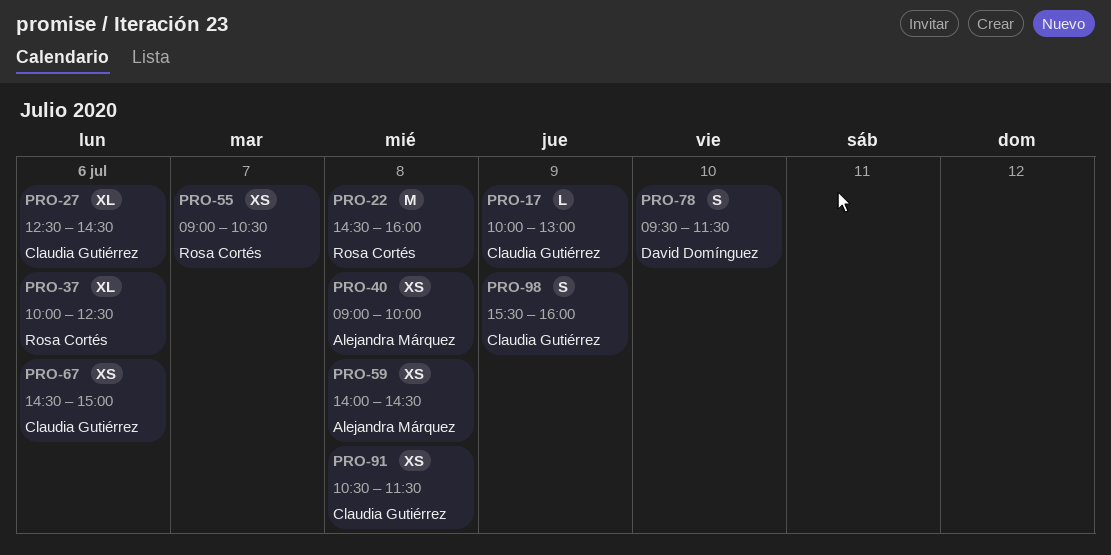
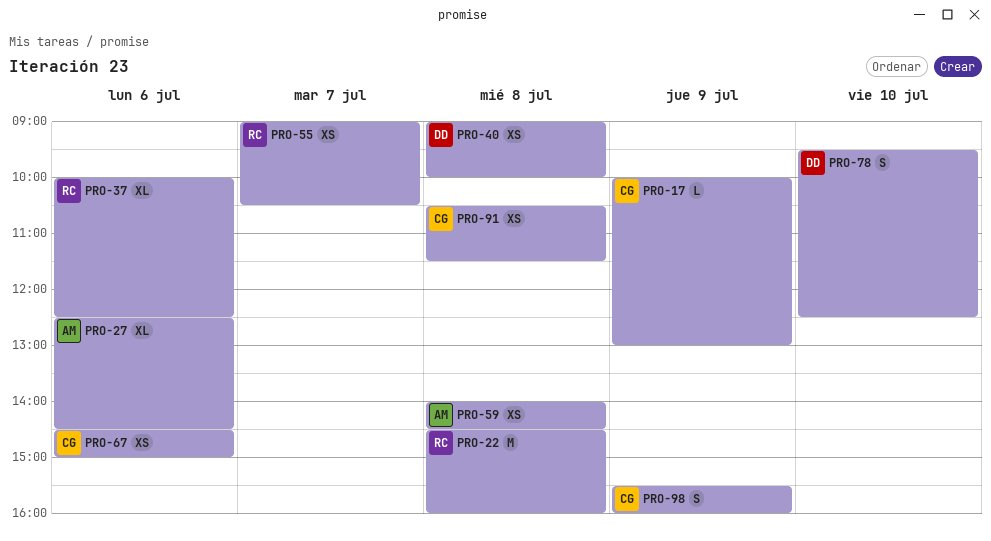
PRO-27, owner: Claudia Gutiérrez -> Alejandra Márquez
PRO-40, owner: Alejandra Márquez -> David Domínguez
PRO-78, ends: 11:30 -> 12:30

